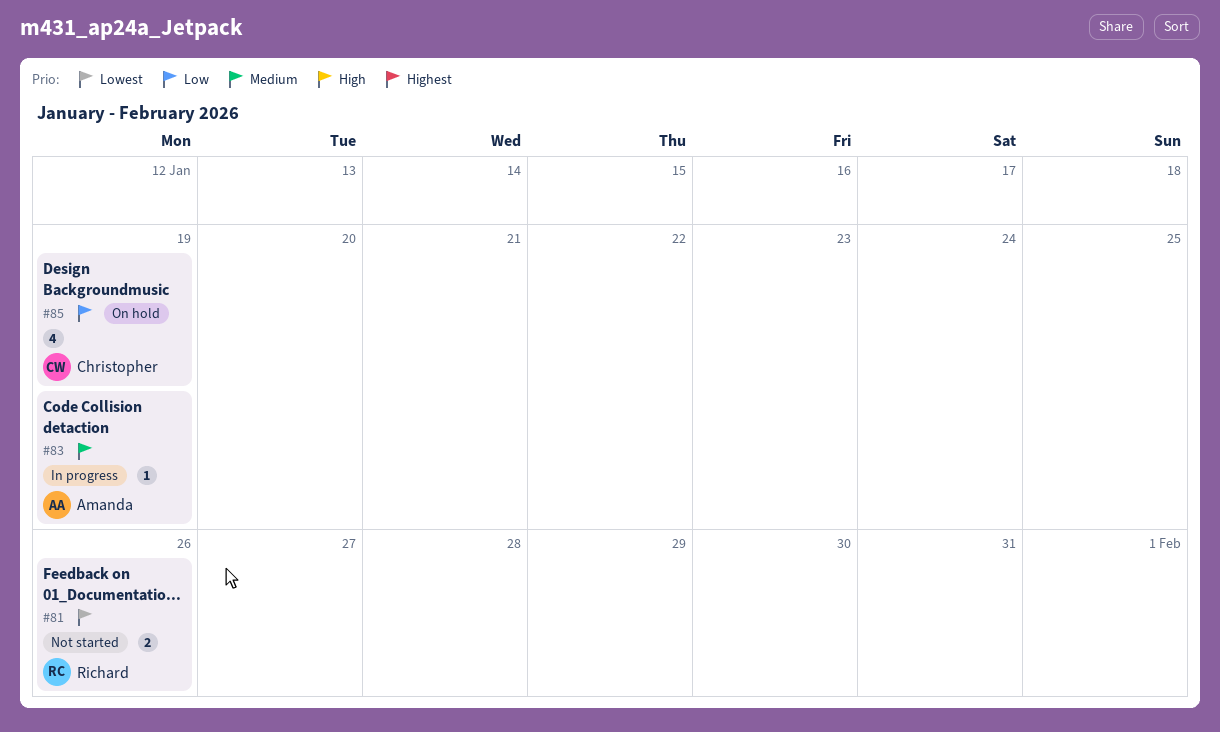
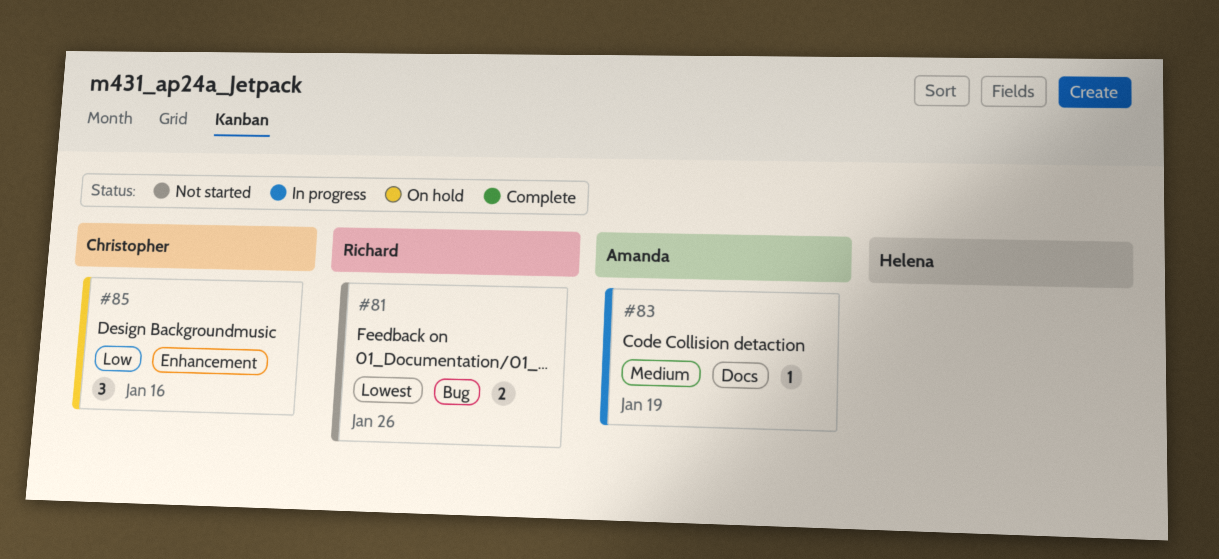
#85, estimate: 4 -> 3
#85, due: Jan 19 -> Jan 16

